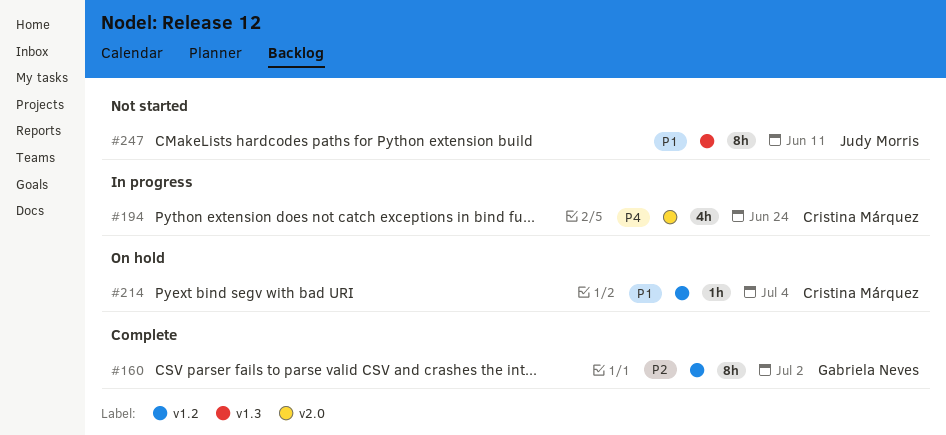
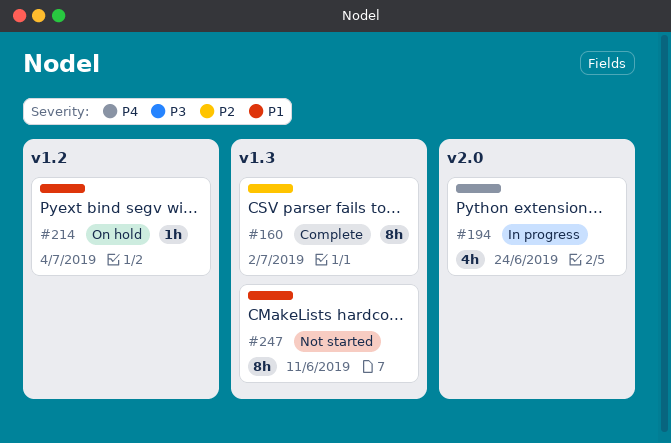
#160, label: v1.2 -> v1.3

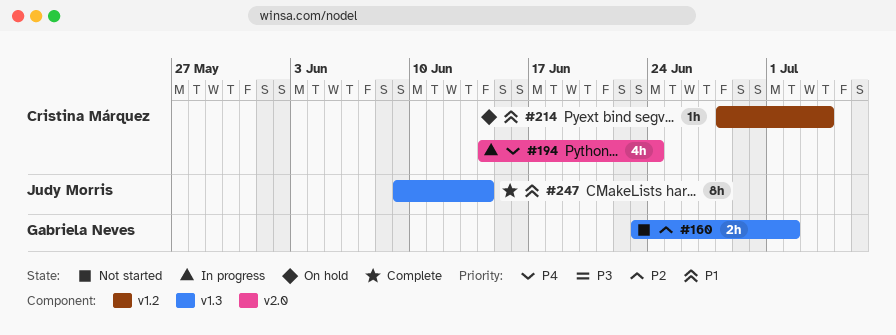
#160, status: Complete -> Not started
#160, estimate: 8h -> 2h
#247, status: Not started -> Complete
#247, due: Jun 11 -> Jun 14

